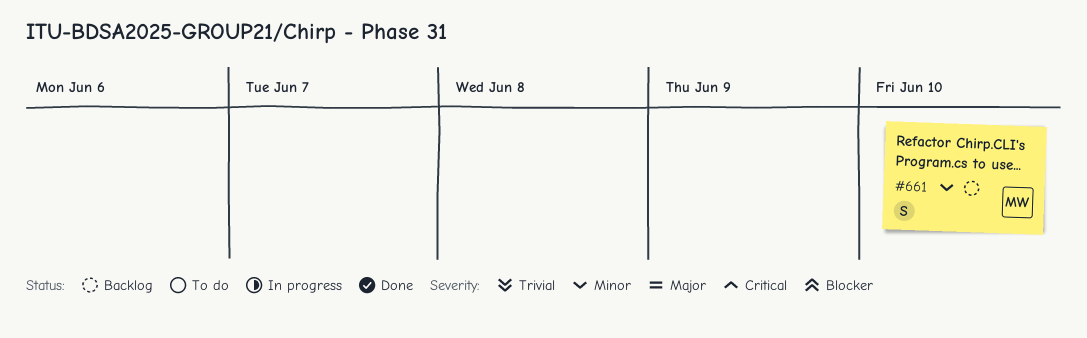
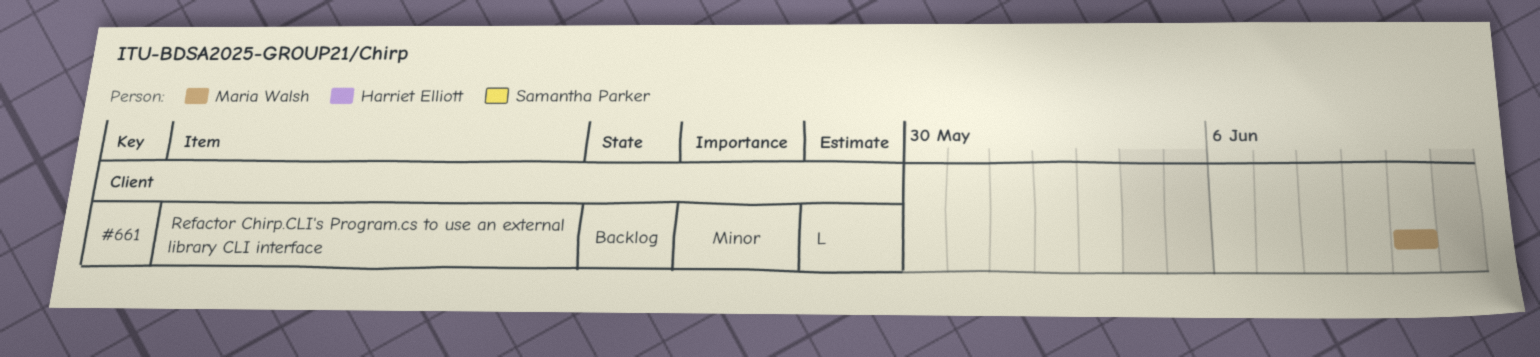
#661, estimate: S -> L

